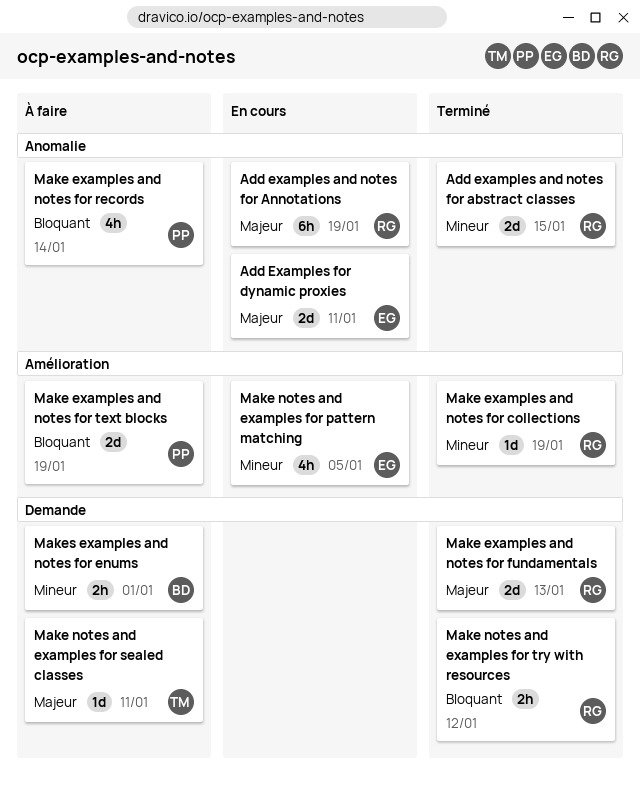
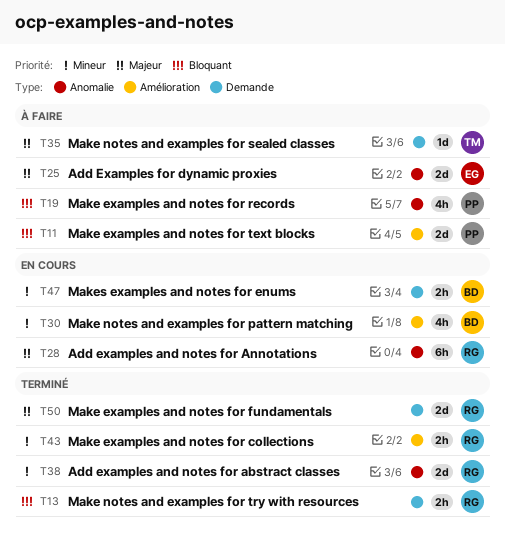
Add Examples for dynamic proxies, status: En cours -> À faire
Make examples and notes for collections, estimate: 1d -> 2h
Make notes and examples for pattern matching, owner: EG -> BD
Makes examples and notes for enums, status: À faire -> En cours

